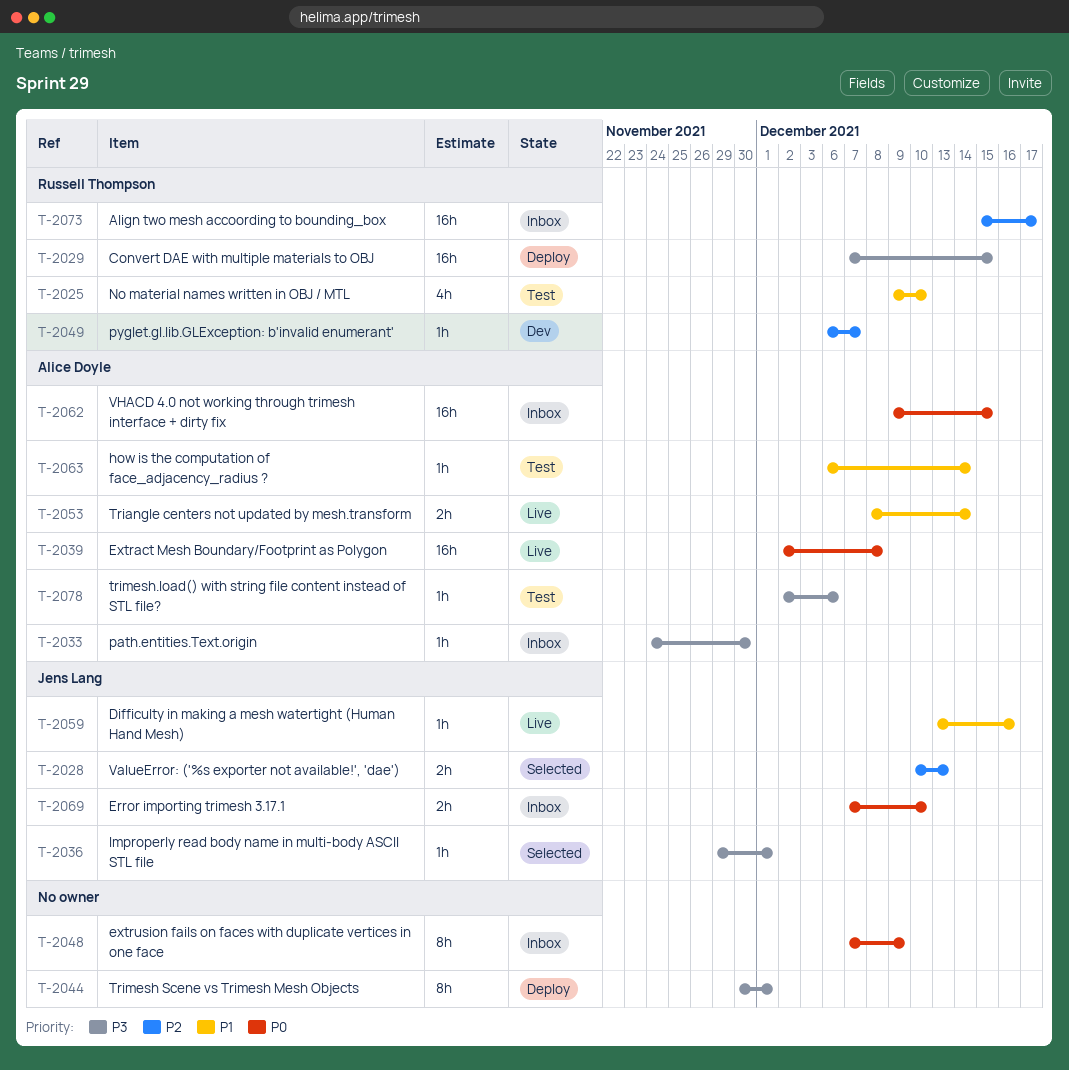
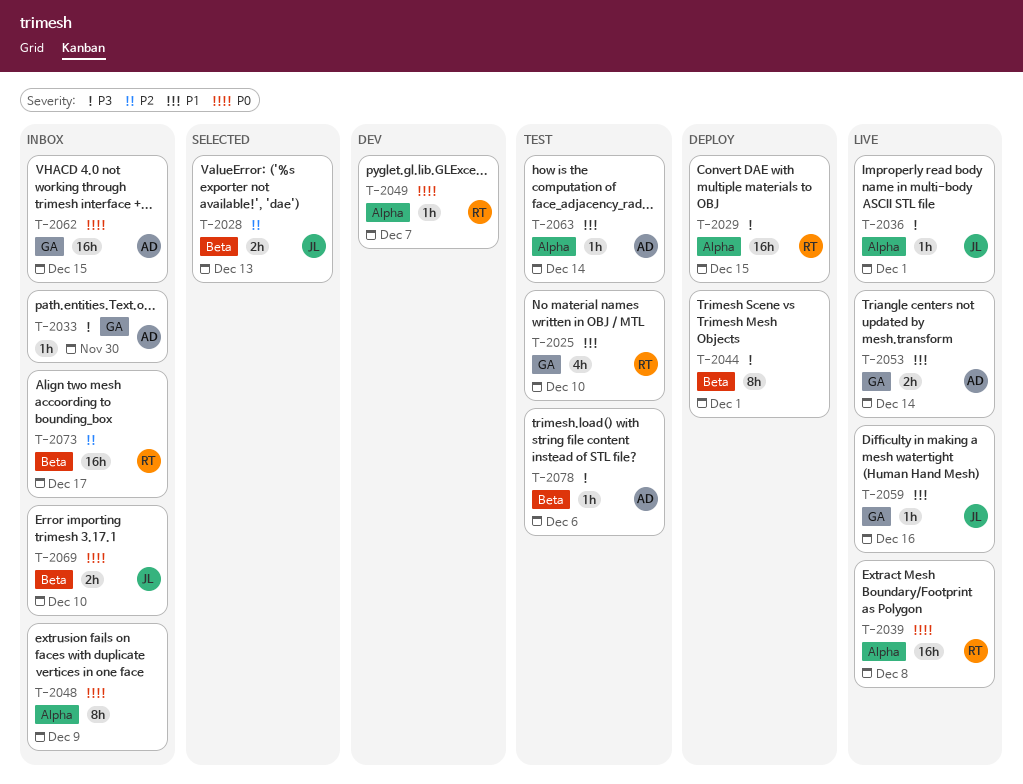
T-2036, status: Selected -> Live
T-2039, owner: Alice Doyle -> Russell Thompson
T-2049, priority: P2 -> P0

